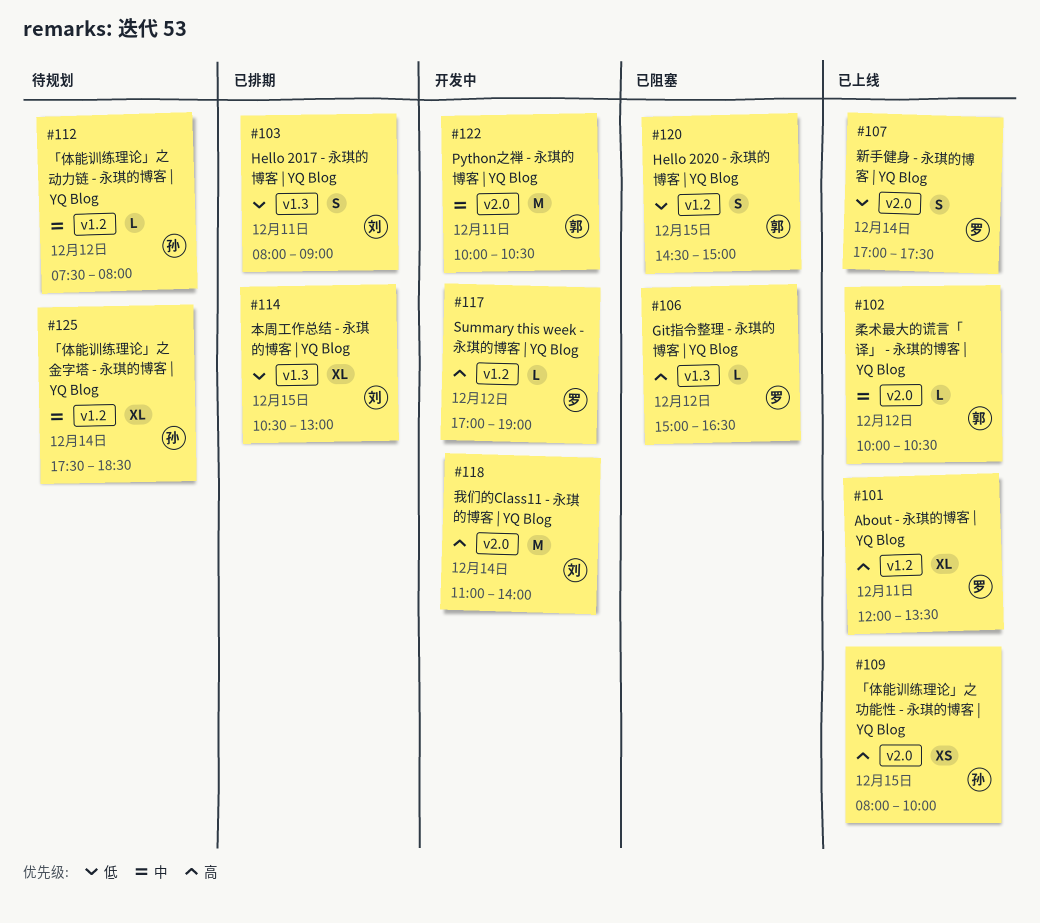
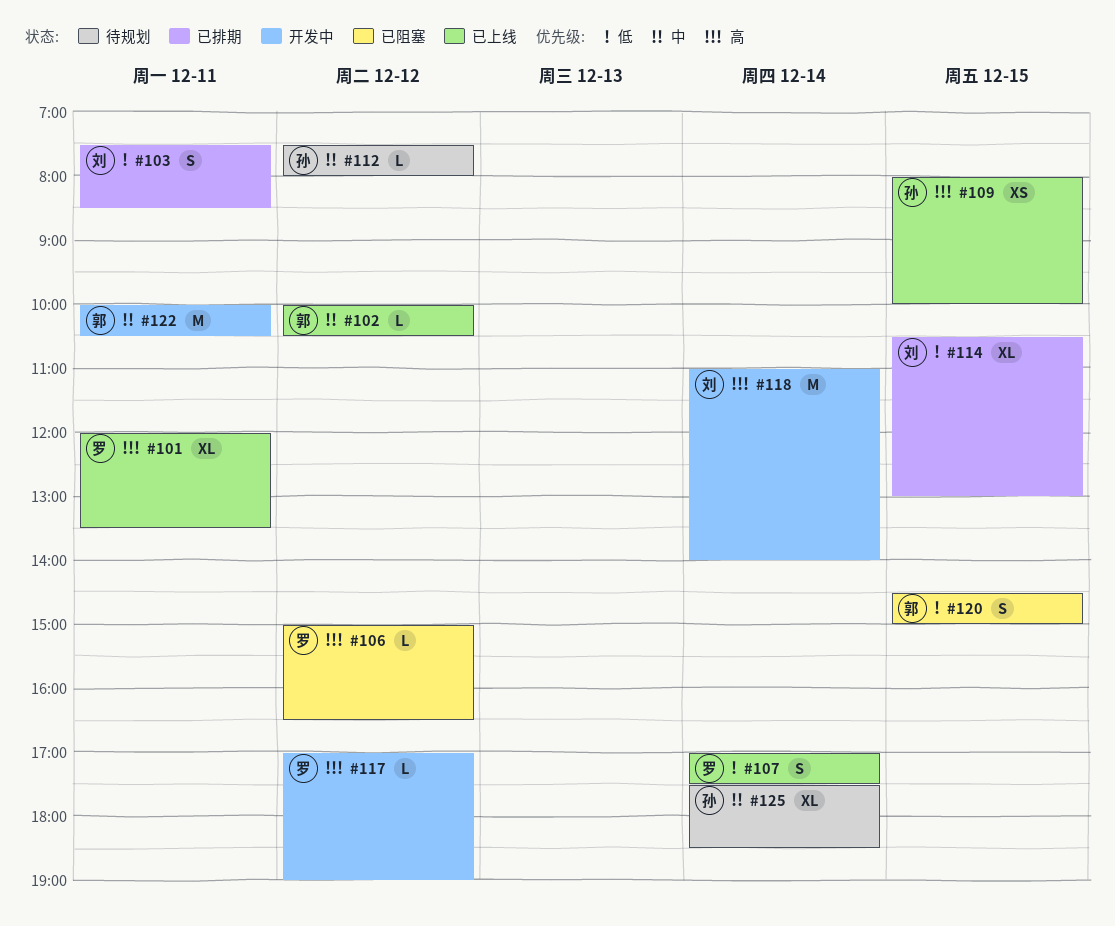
#103, begins: 08:00 -> 07:30
#103, ends: 09:00 -> 08:30

